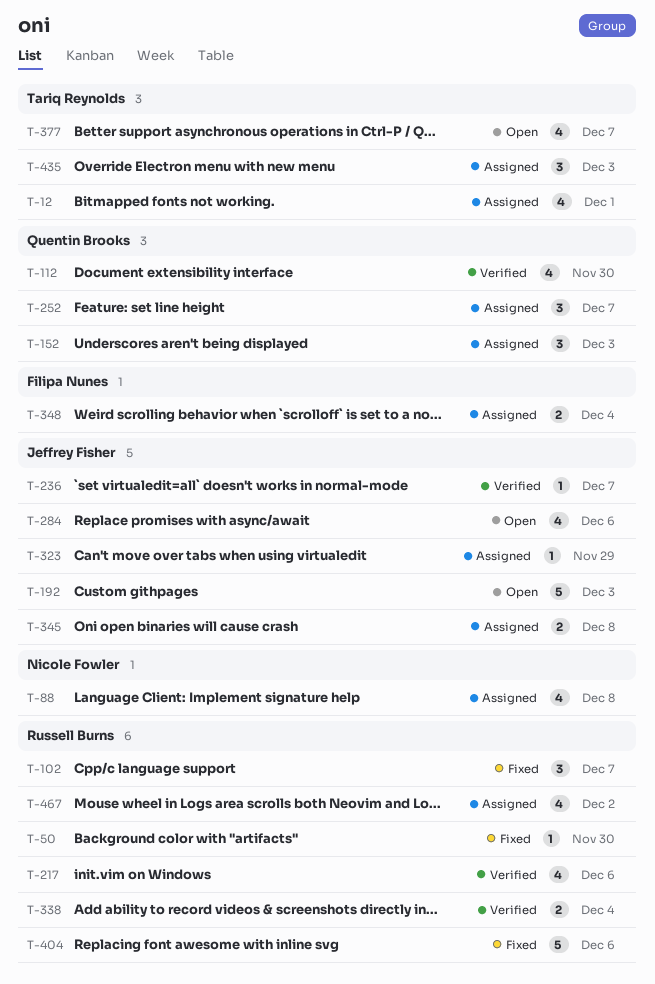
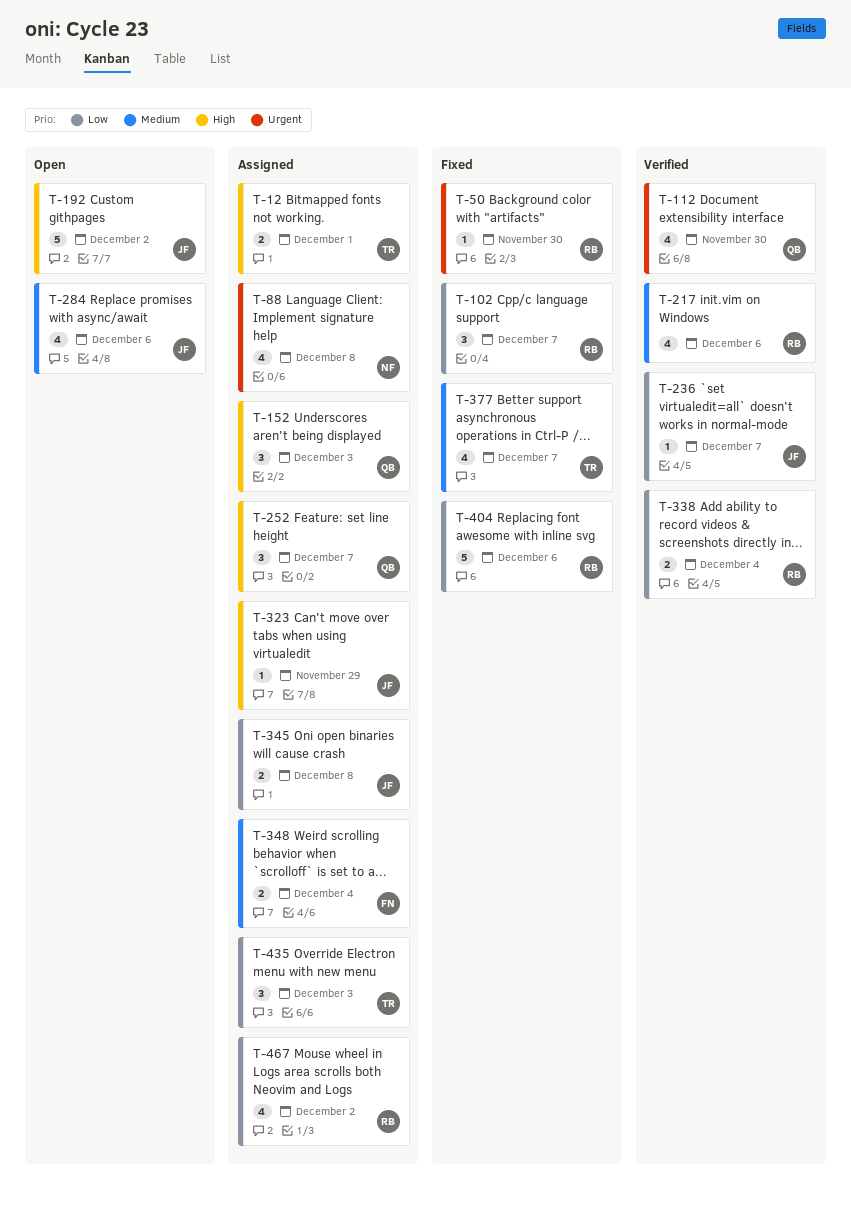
T-12, estimate: 4 -> 2
T-192, due: Dec 3 -> Dec 2
T-377, status: Open -> Fixed

